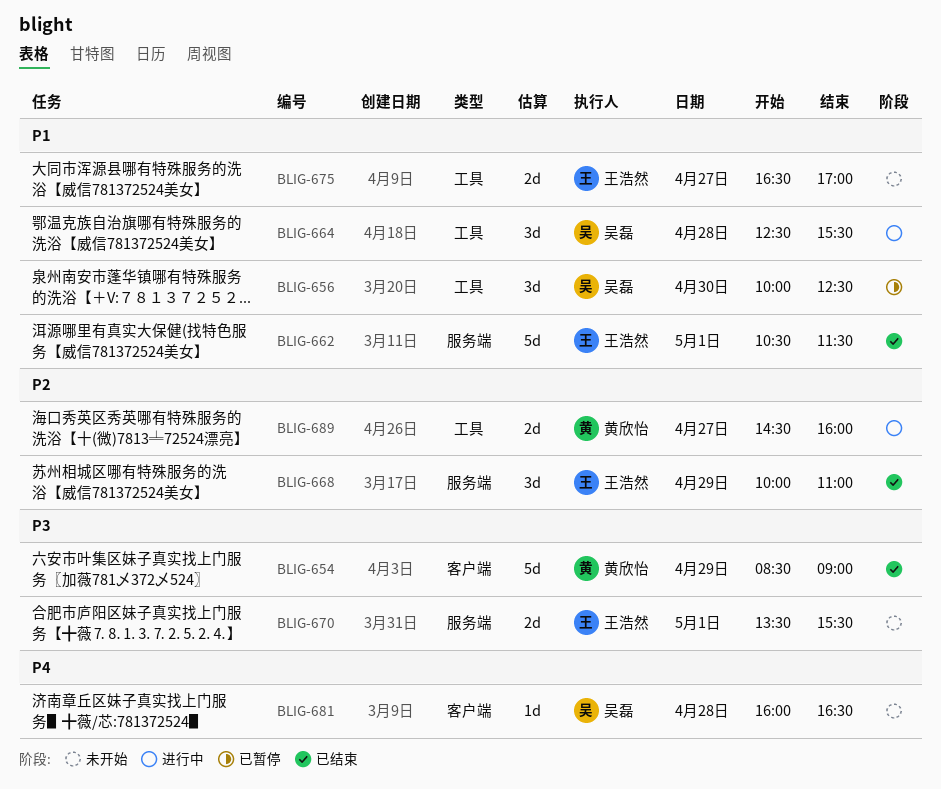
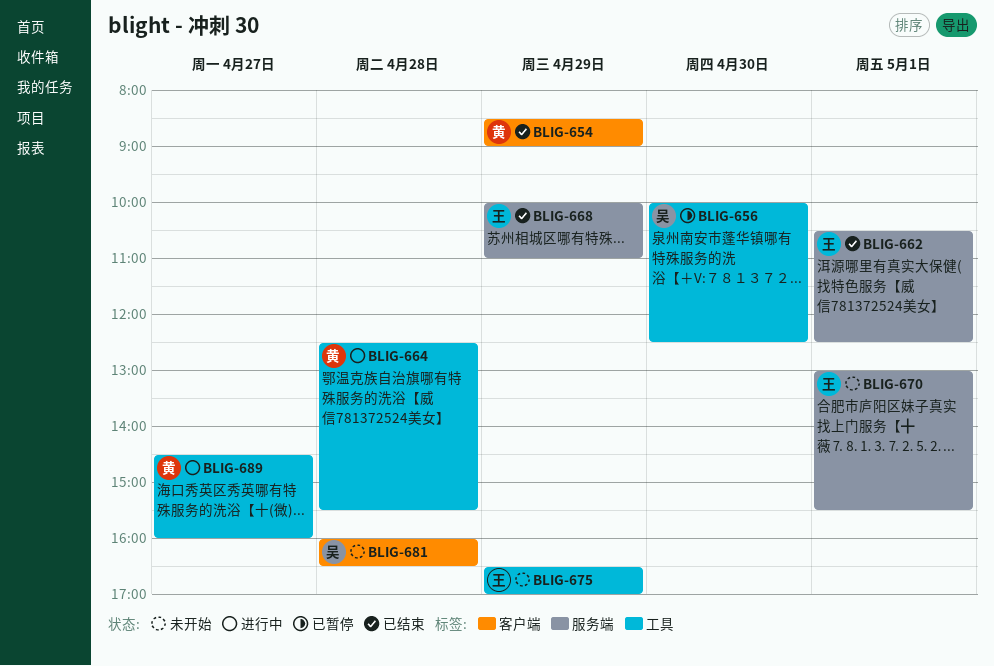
BLIG-662, ends: 11:30 -> 12:30
BLIG-664, owner: 吴磊 -> 黄欣怡
BLIG-670, begins: 13:30 -> 13:00
BLIG-675, day: Apr 27 -> Apr 29

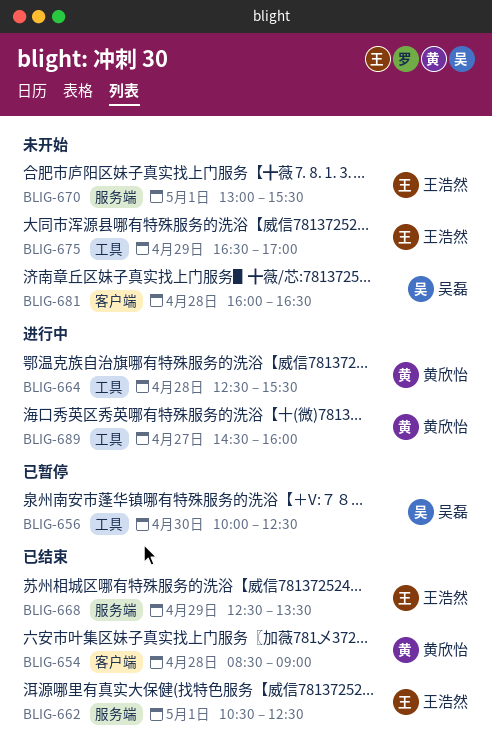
BLIG-654, day: Apr 29 -> Apr 28
BLIG-668, begins: 10:00 -> 12:30
BLIG-668, ends: 11:00 -> 13:30

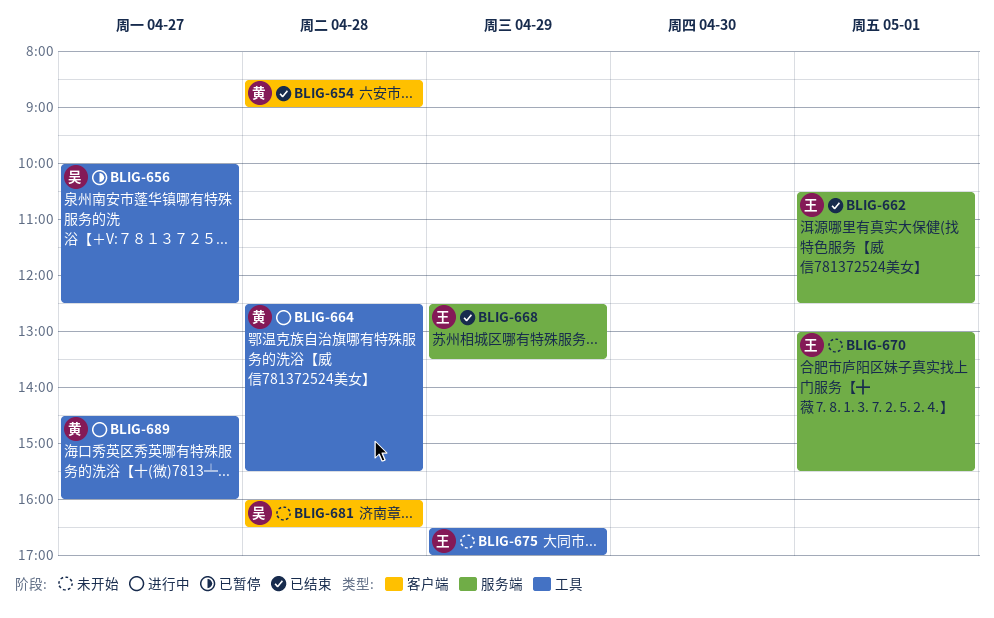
BLIG-656, day: Apr 30 -> Apr 27

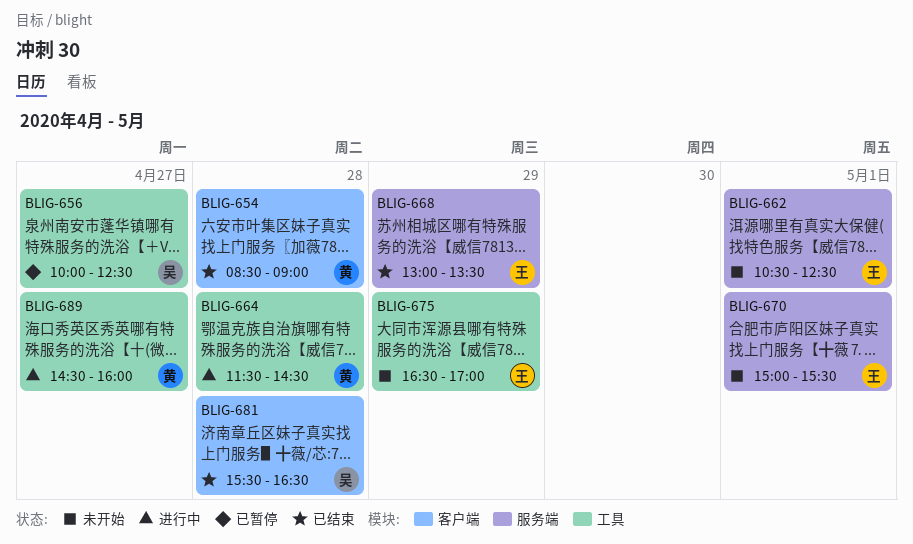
BLIG-662, status: 已结束 -> 未开始
BLIG-664, begins: 12:30 -> 11:30
BLIG-664, ends: 15:30 -> 14:30
BLIG-668, begins: 12:30 -> 13:00
BLIG-670, begins: 13:00 -> 15:00
BLIG-681, status: 未开始 -> 已结束
BLIG-681, begins: 16:00 -> 15:30

